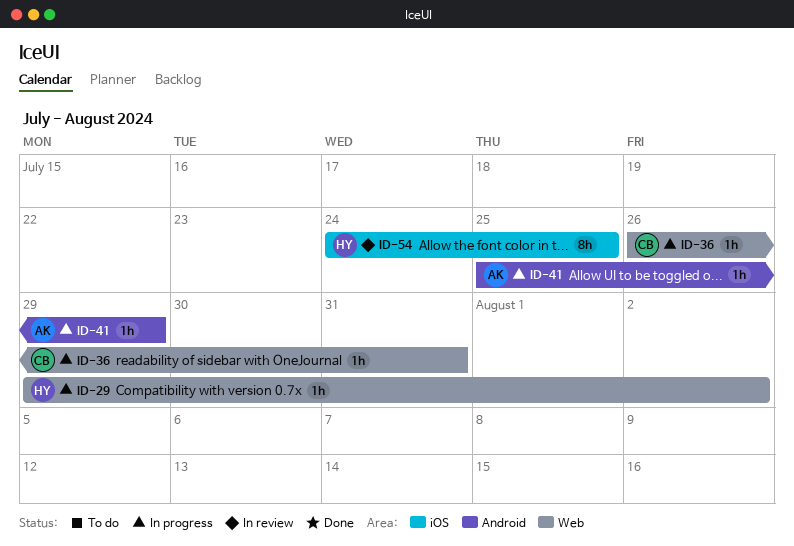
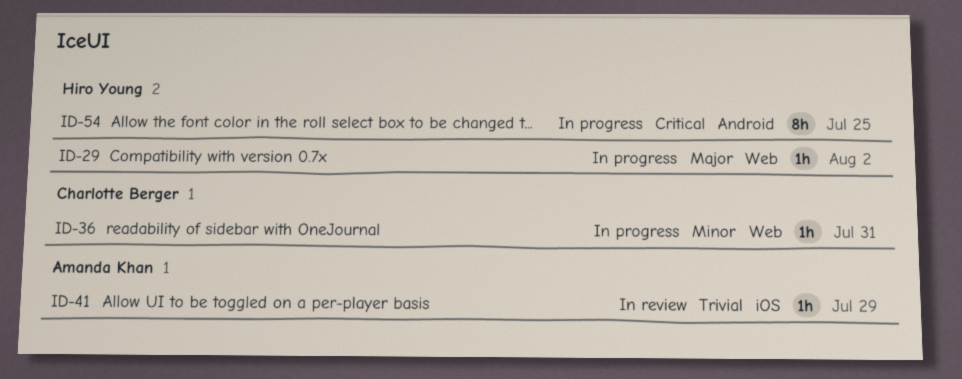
ID-41, status: In progress -> In review
ID-41, label: Android -> iOS
ID-54, status: In review -> In progress
ID-54, label: iOS -> Android

